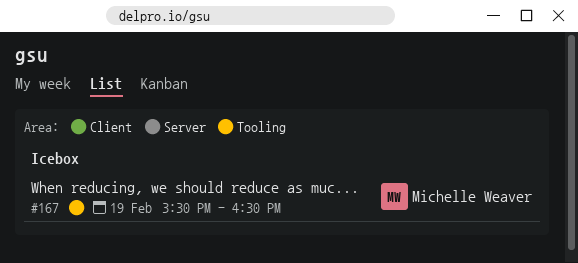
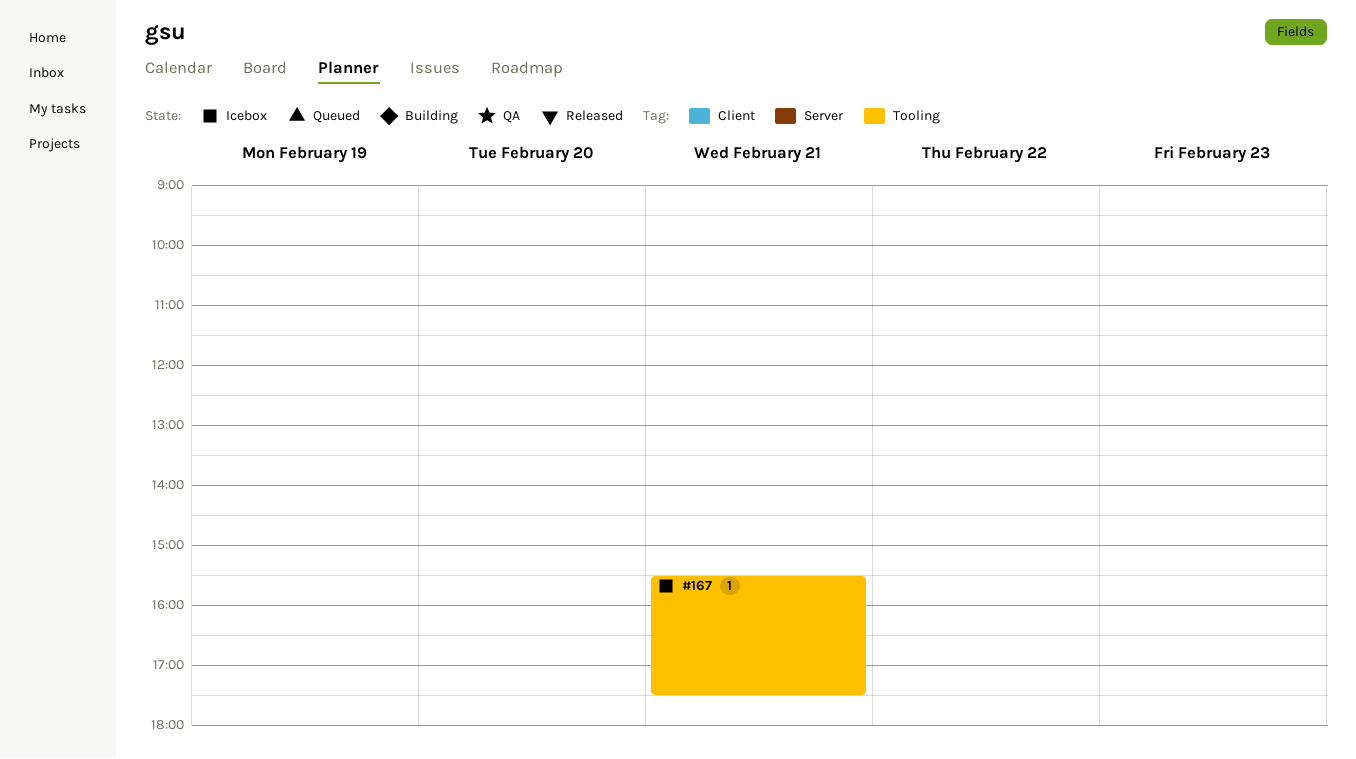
#167, day: Feb 19 -> Feb 21
#167, ends: 16:30 -> 17:30

